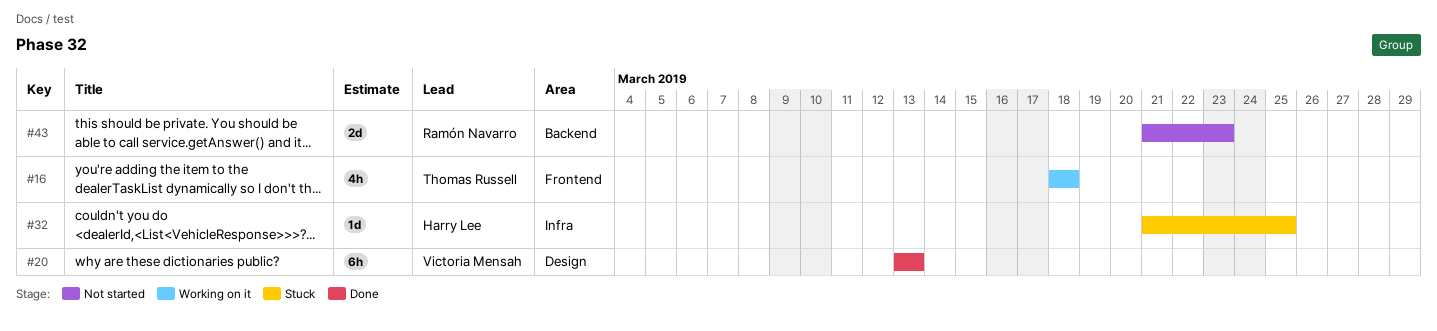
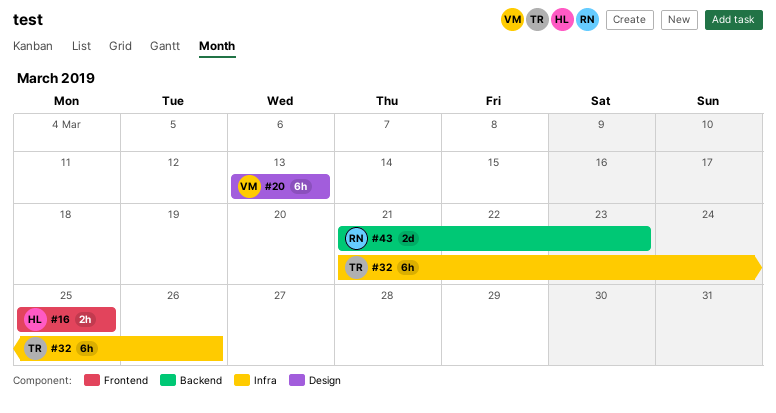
#16, owner: Thomas Russell -> Harry Lee
#16, estimate: 4h -> 2h
#16, start: Mar 18 -> Mar 25
#16, due: Mar 18 -> Mar 25
#32, owner: Harry Lee -> Thomas Russell
#32, estimate: 1d -> 6h
#32, due: Mar 25 -> Mar 26

